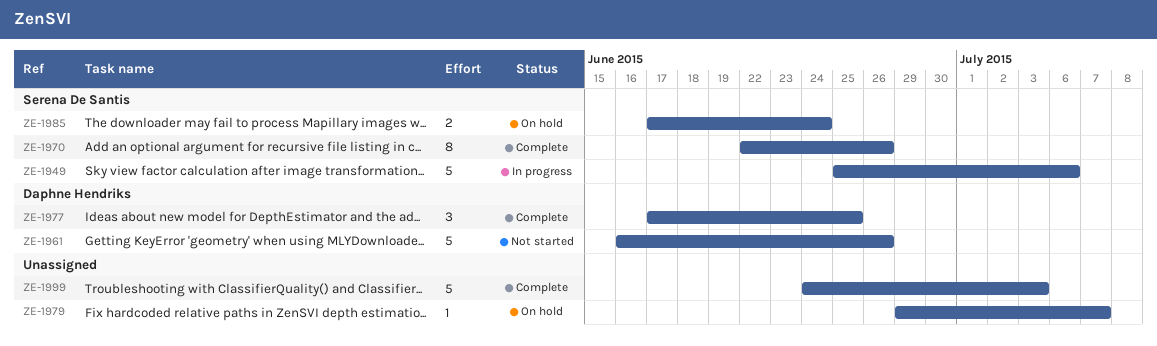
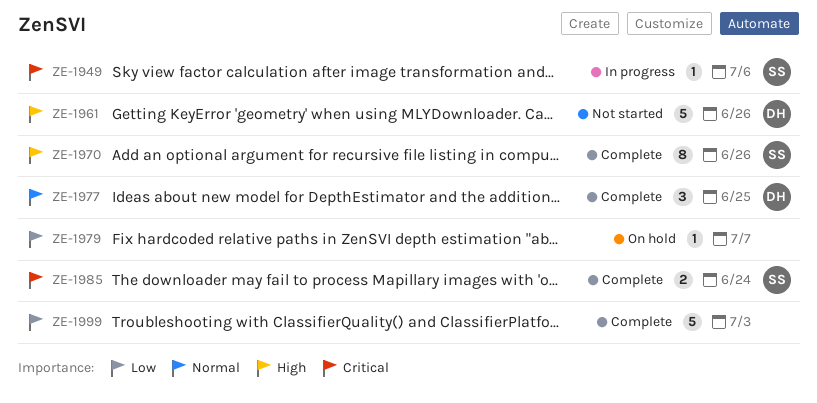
ZE-1949, estimate: 5 -> 1
ZE-1985, status: On hold -> Complete

